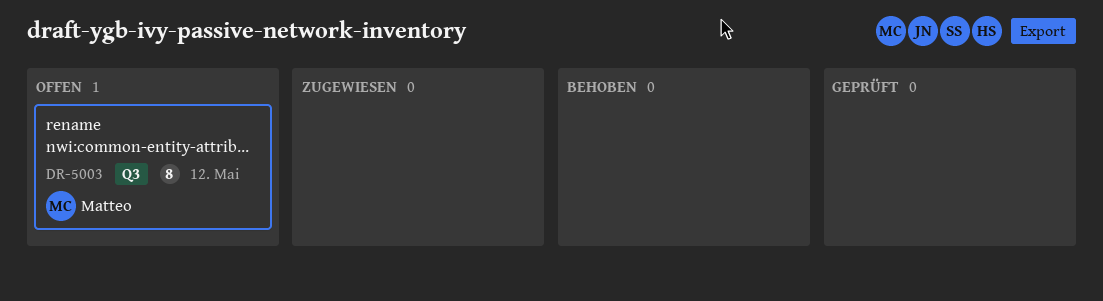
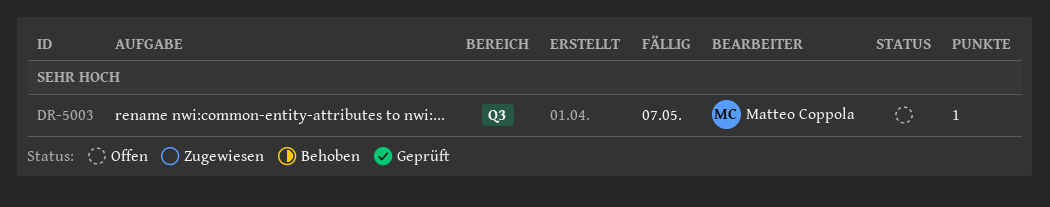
DR-5003, estimate: 8 -> 1
DR-5003, due: May 12 -> May 7

